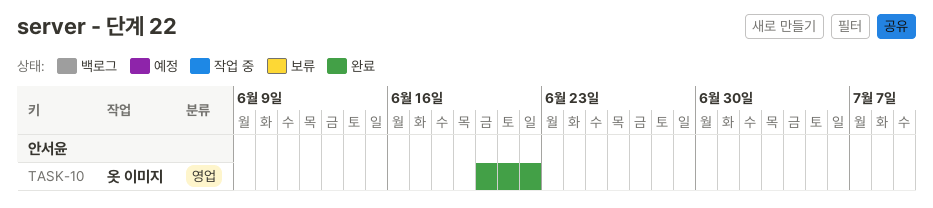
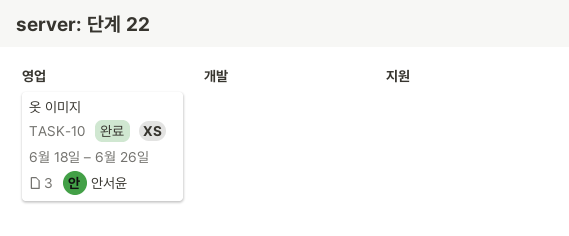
TASK-10, start: Jun 20 -> Jun 18
TASK-10, due: Jun 22 -> Jun 26

